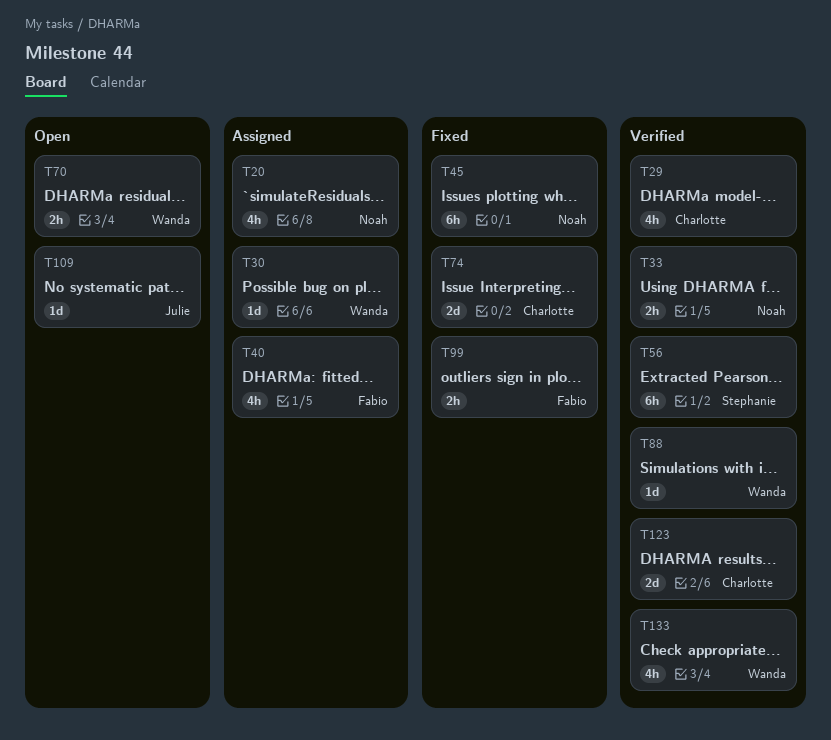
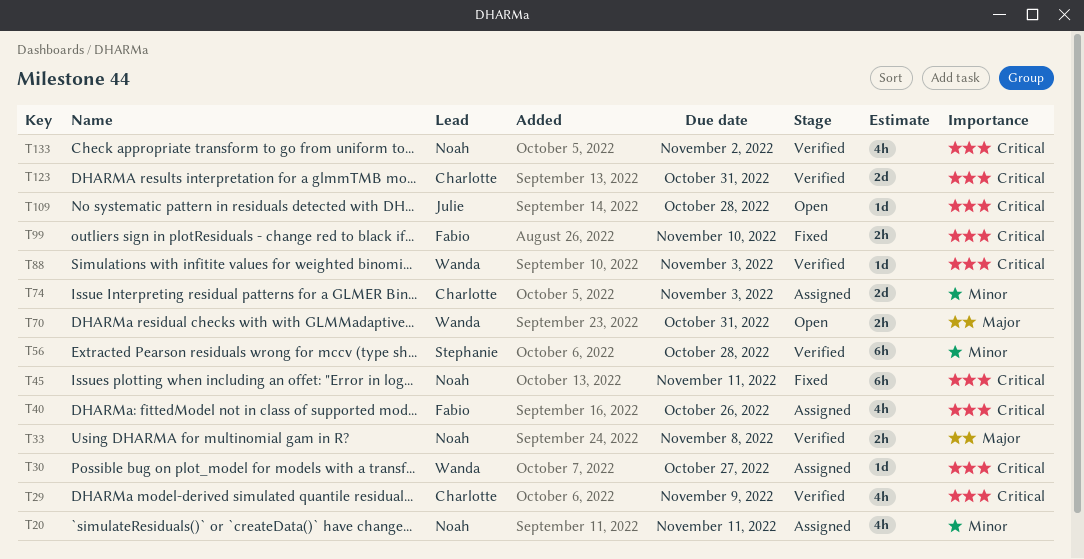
T74, status: Fixed -> Assigned
T133, owner: Wanda -> Noah

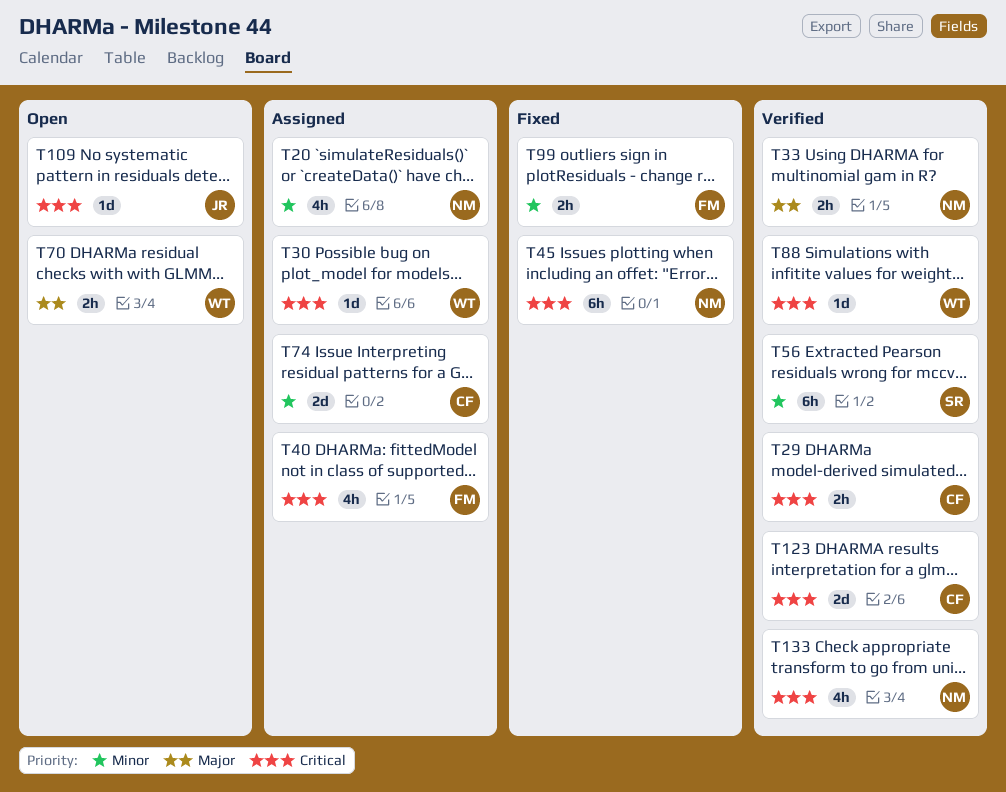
T29, estimate: 4h -> 2h
T99, priority: Critical -> Minor

